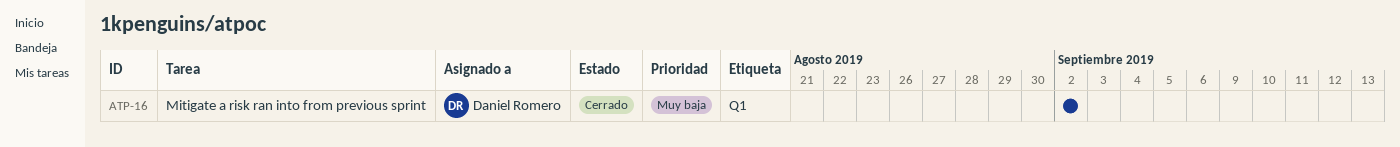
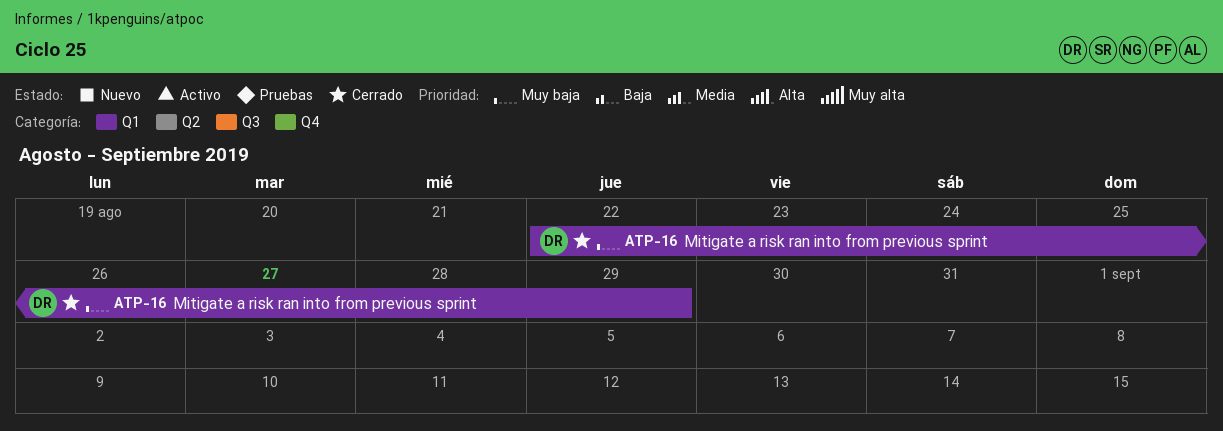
ATP-16, start: Sep 2 -> Aug 22
ATP-16, due: Sep 2 -> Aug 29

